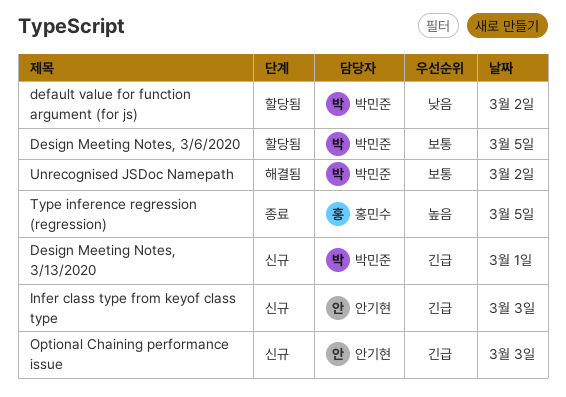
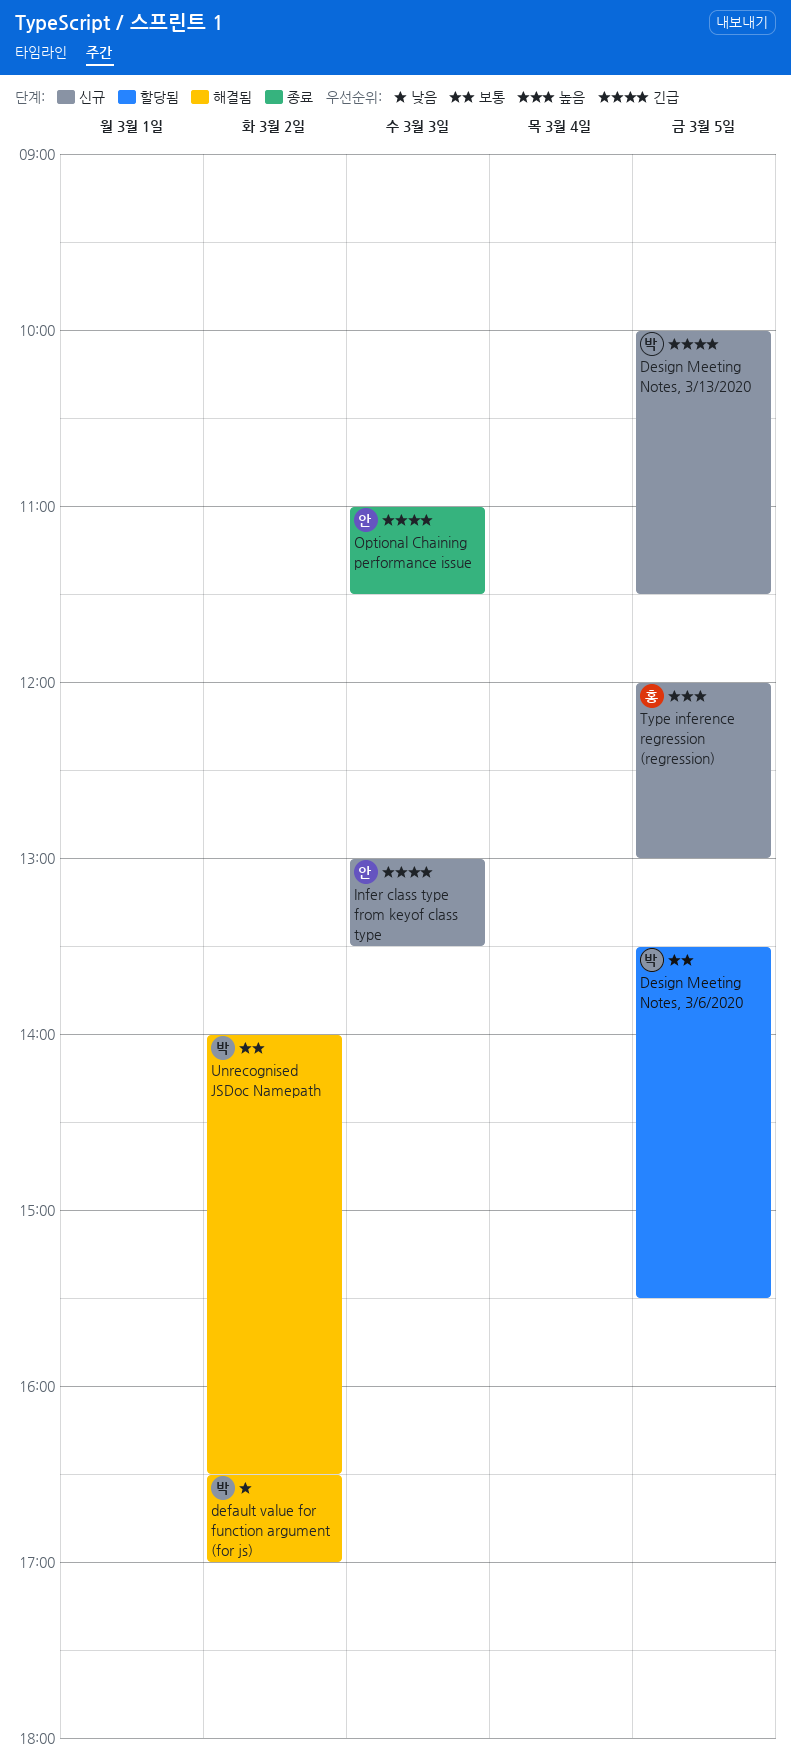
default value for function argument (for js), status: 할당됨 -> 해결됨
Design Meeting Notes, 3/13/2020, day: Mar 1 -> Mar 5
Optional Chaining performance issue, status: 신규 -> 종료
Type inference regression (regression), status: 종료 -> 신규

